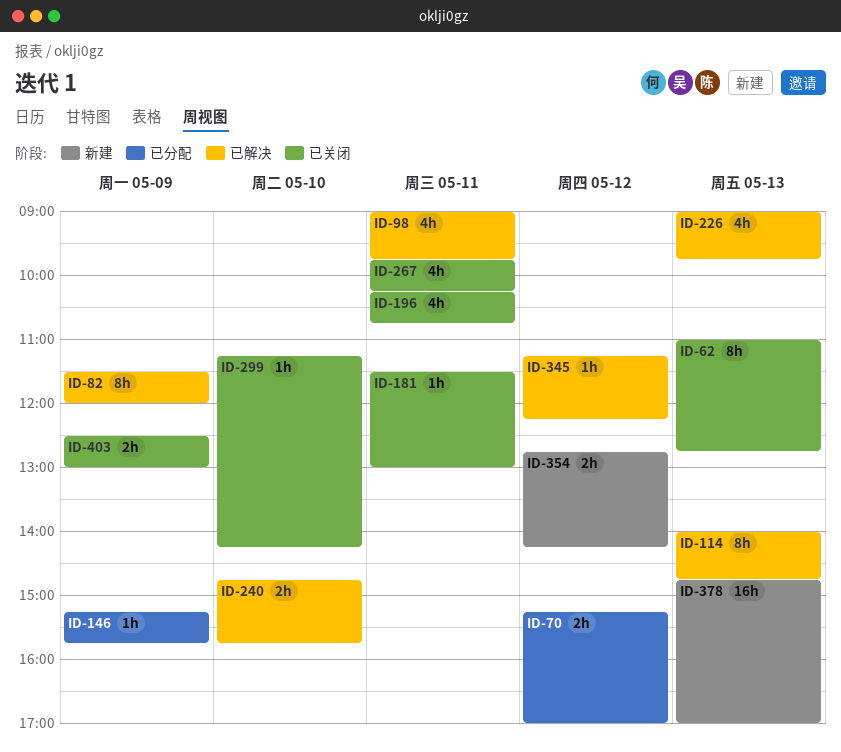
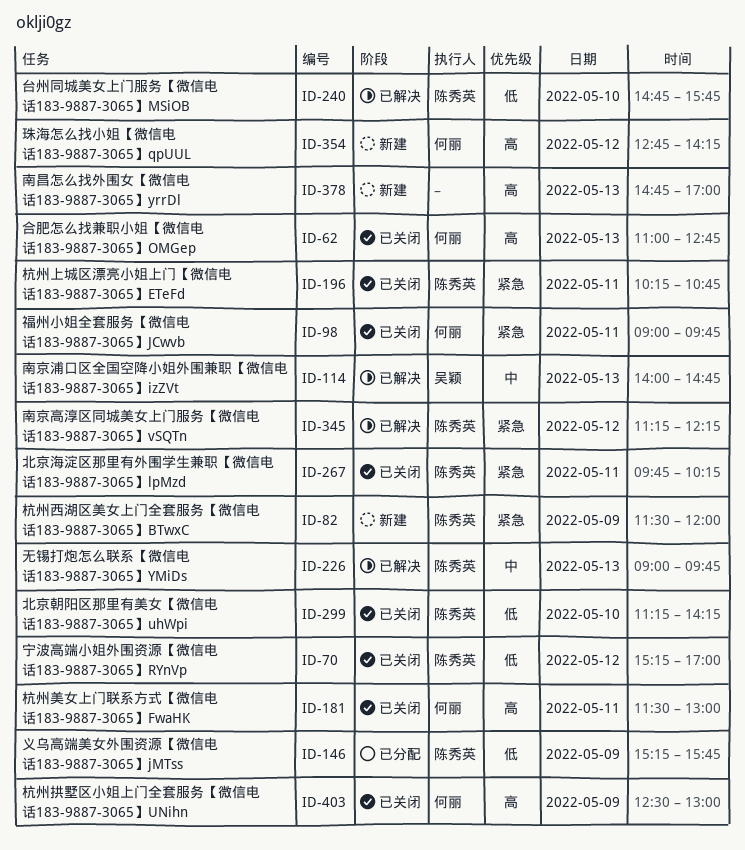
ID-70, status: 已分配 -> 已关闭
ID-82, status: 已解决 -> 新建
ID-98, status: 已解决 -> 已关闭

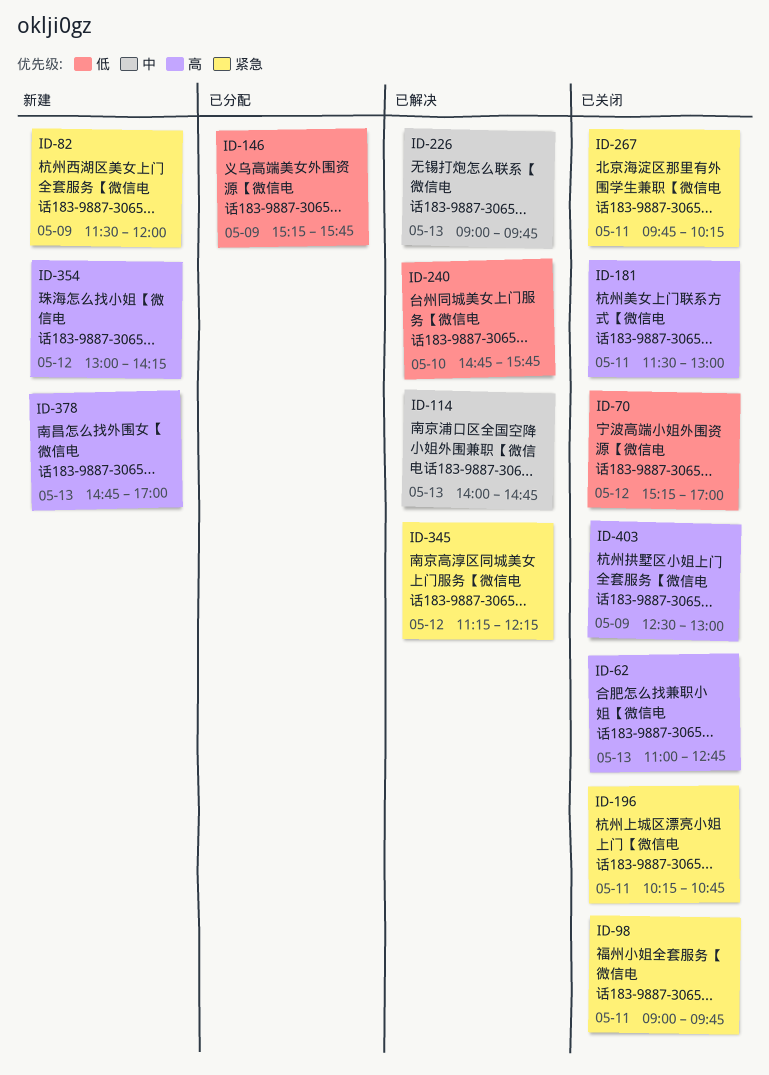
ID-299: present -> none
ID-354, begins: 12:45 -> 13:00

